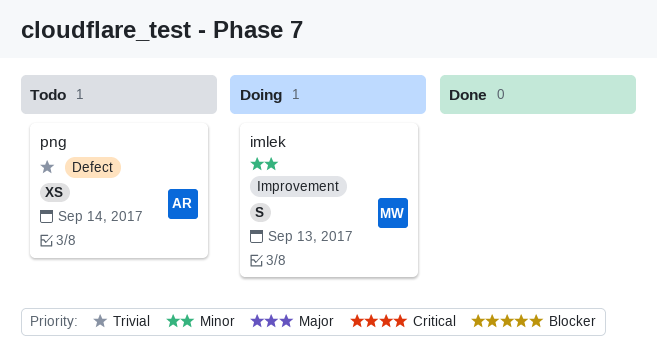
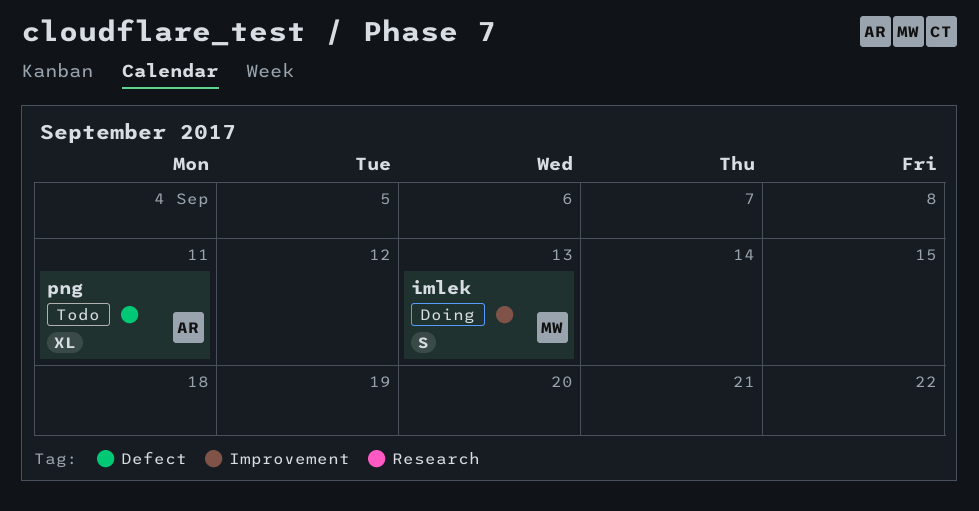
png, estimate: XS -> XL
png, due: Sep 14 -> Sep 11

